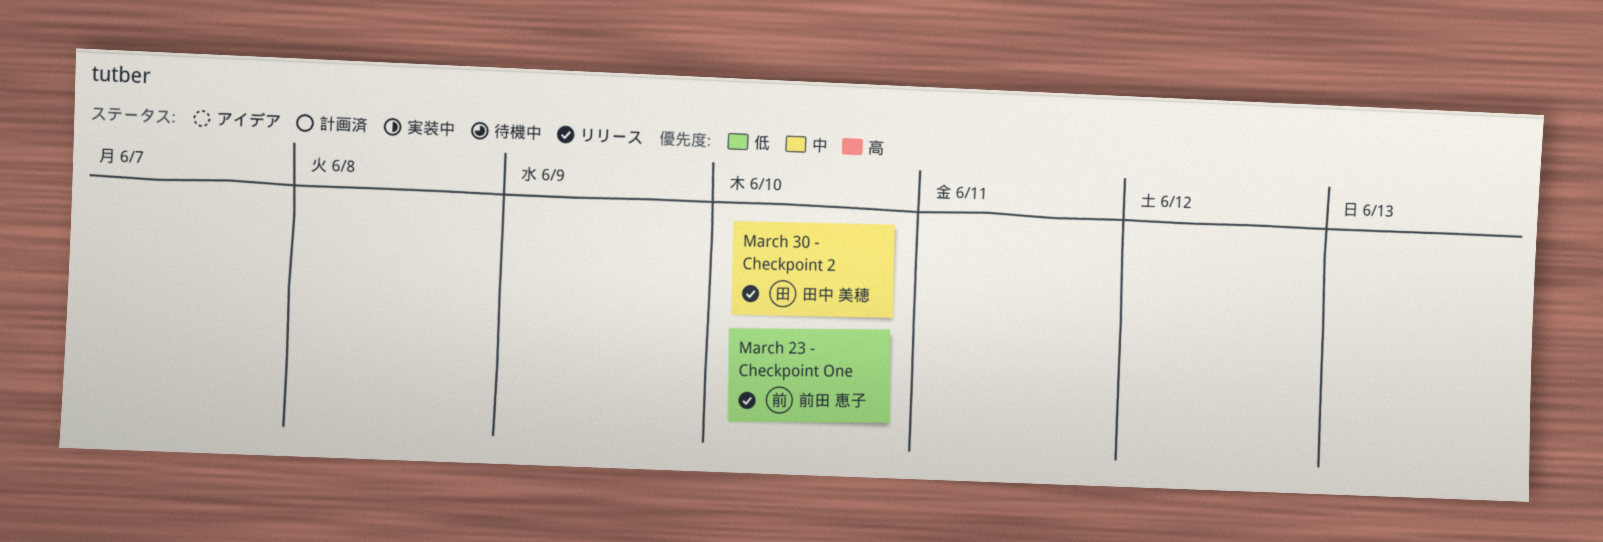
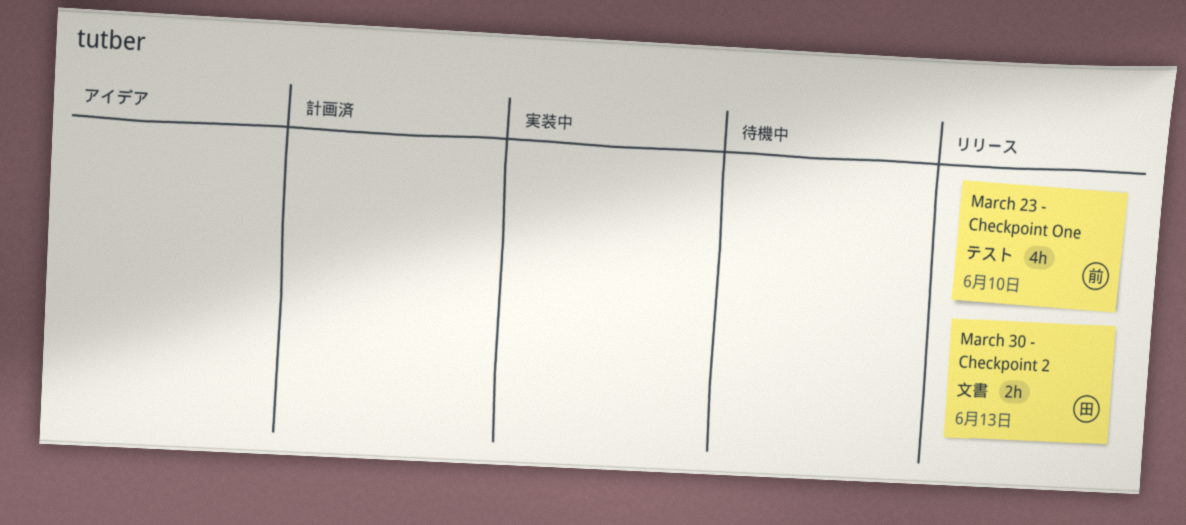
March 30 - Checkpoint 2, due: Jun 10 -> Jun 13

